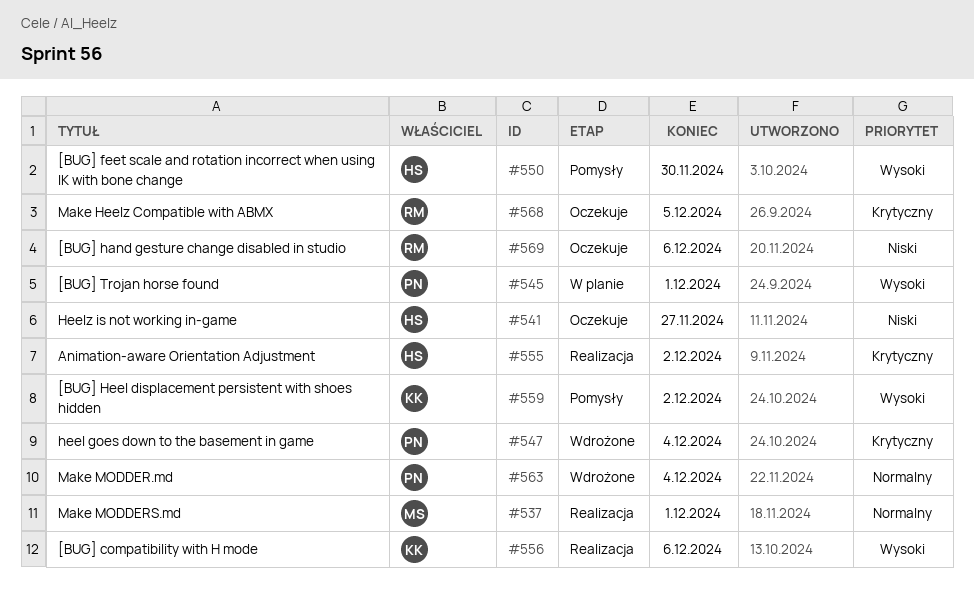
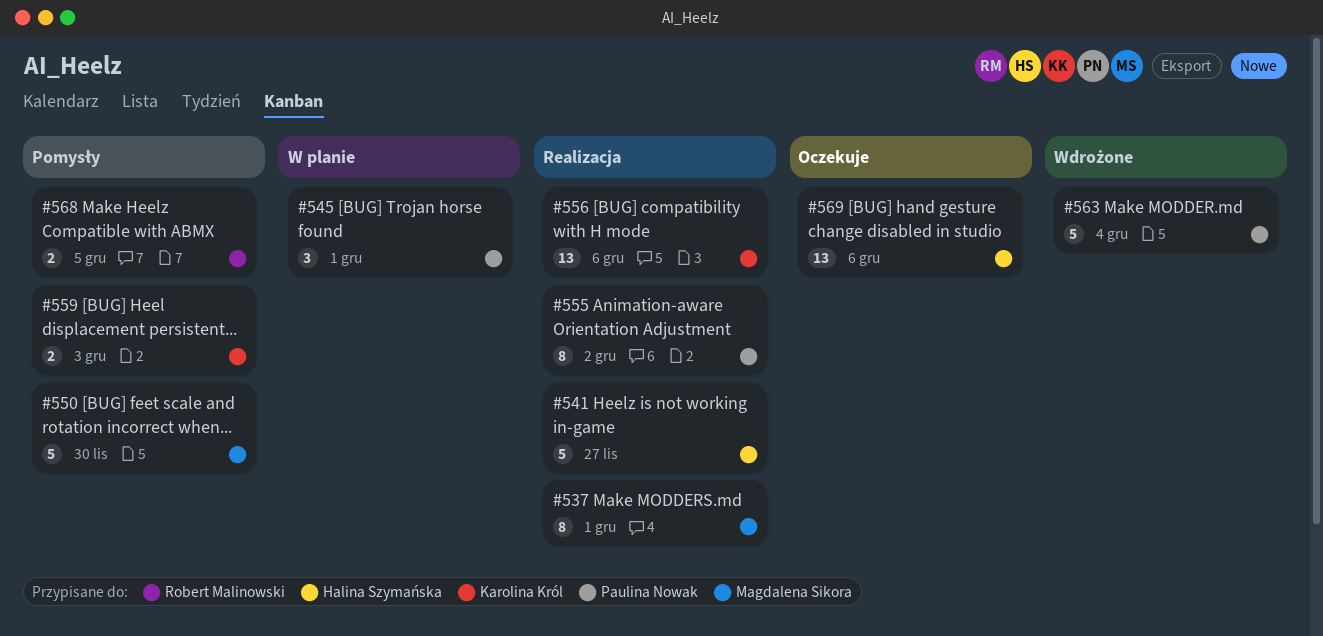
#541, status: Oczekuje -> Realizacja
#547: present -> none
#550, owner: Halina Szymańska -> Magdalena Sikora
#555, owner: Halina Szymańska -> Paulina Nowak
#559, due: Dec 2 -> Dec 3
#568, status: Oczekuje -> Pomysły
#569, owner: Robert Malinowski -> Halina Szymańska

